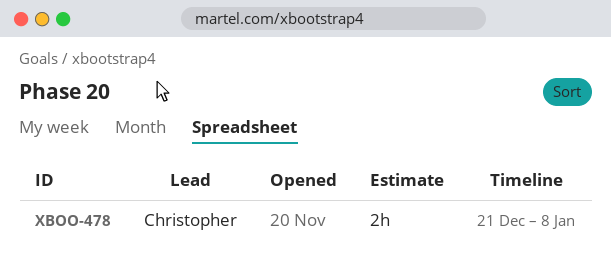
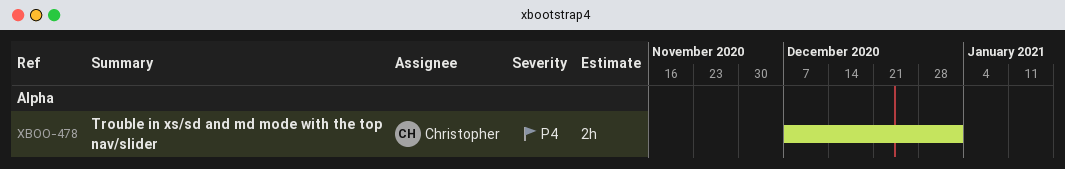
XBOO-478, start: Dec 21 -> Dec 7
XBOO-478, due: Jan 8 -> Jan 1

